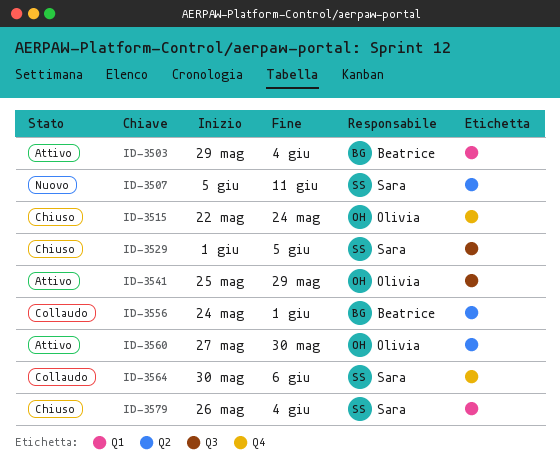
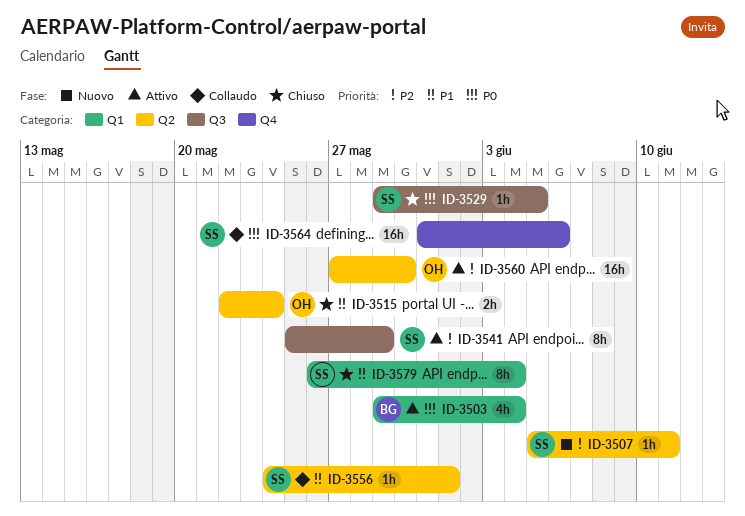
ID-3515, label: Q4 -> Q2
ID-3529, start: Jun 1 -> May 29
ID-3541, owner: Olivia -> Sara
ID-3556, owner: Beatrice -> Sara
ID-3564, start: May 30 -> May 31

